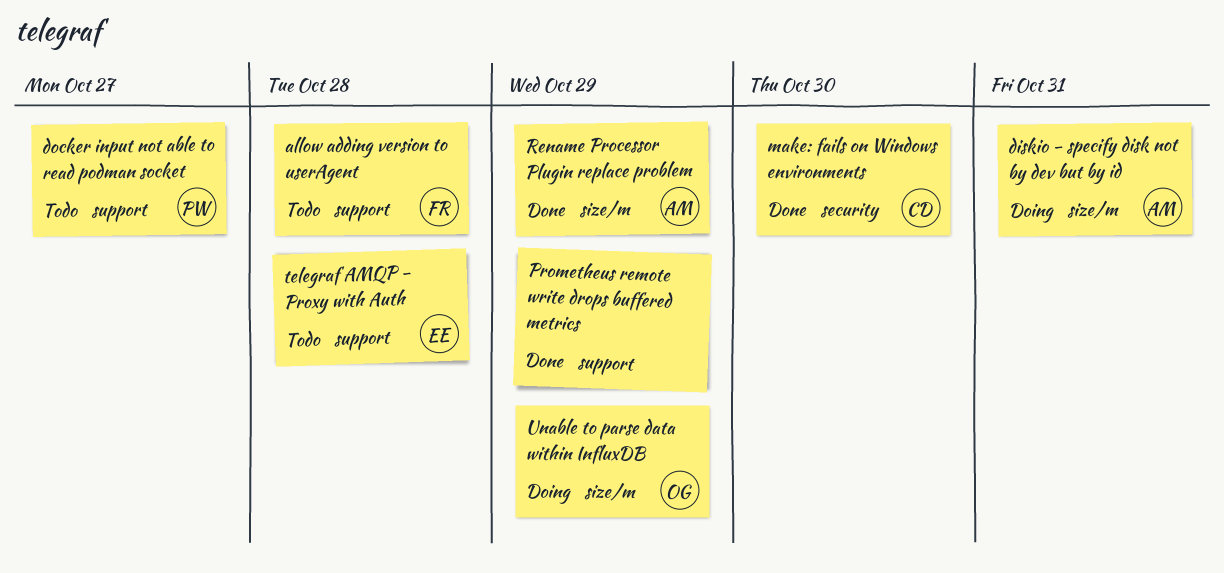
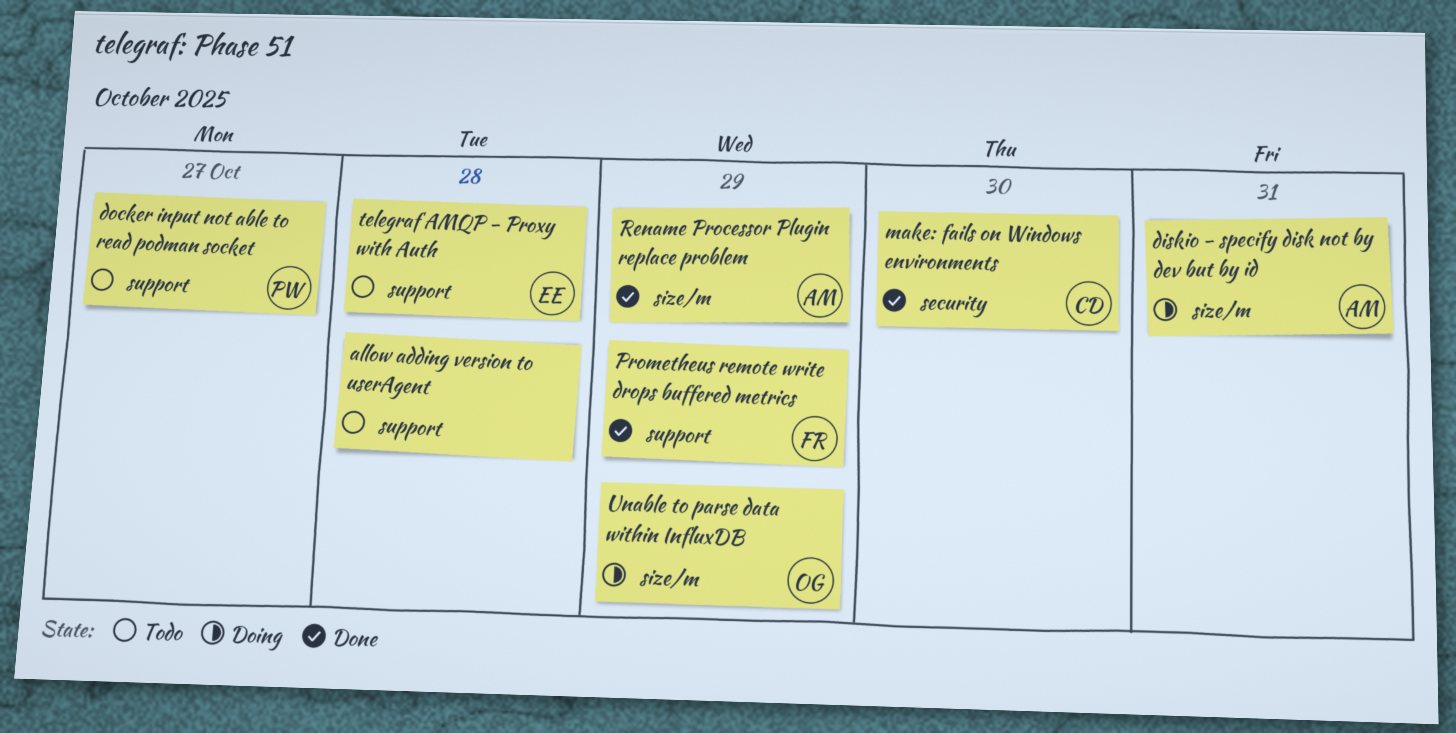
allow adding version to userAgent, owner: FR -> none
Prometheus remote write drops buffered metrics, owner: none -> FR

